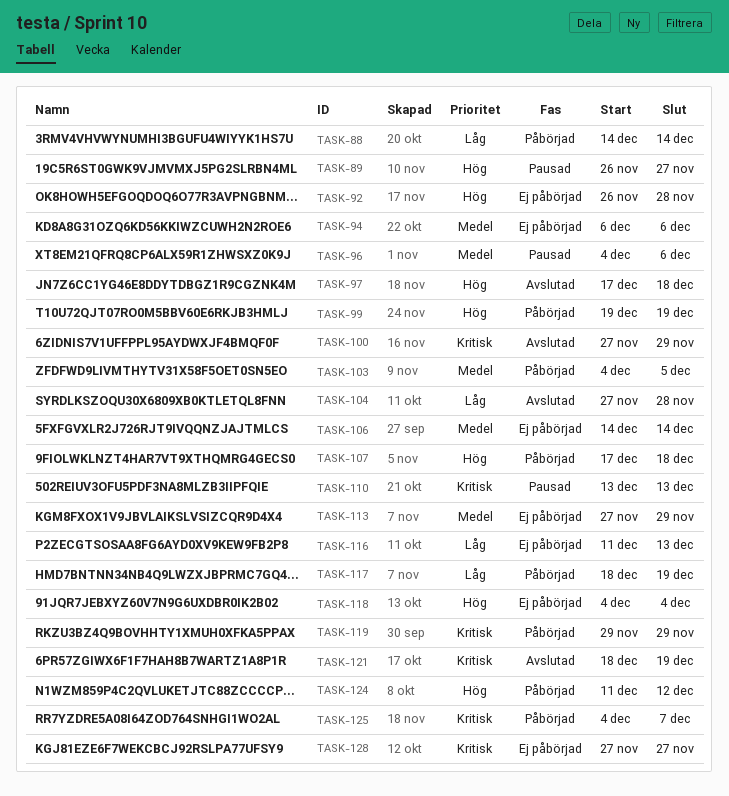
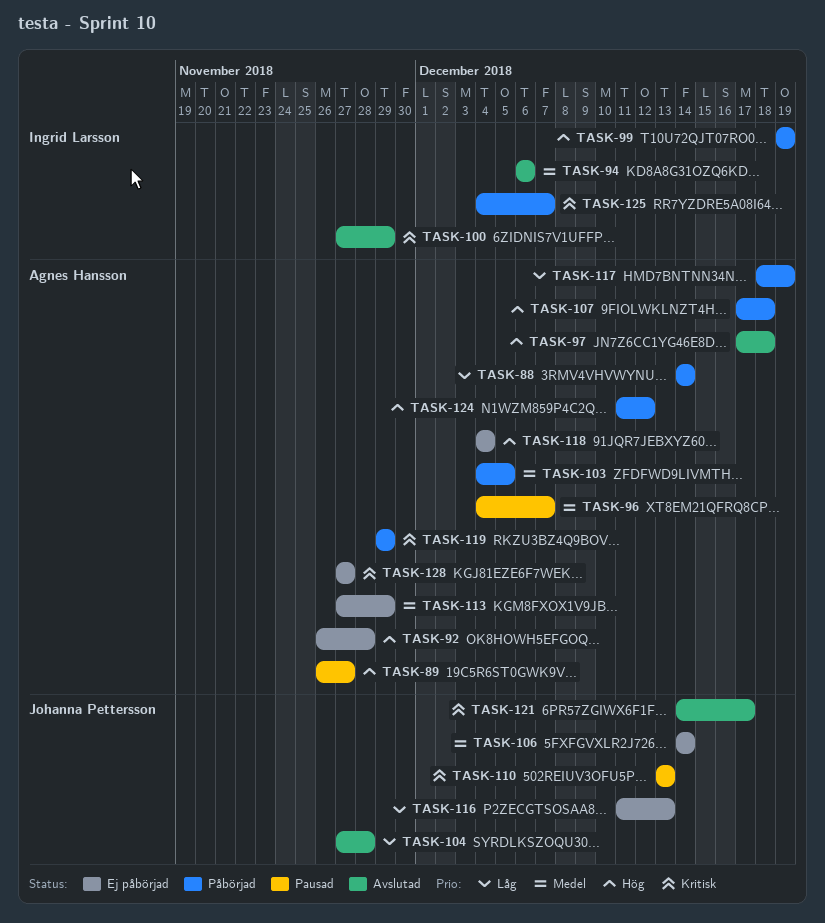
TASK-94, status: Ej påbörjad -> Avslutad
TASK-96, due: Dec 6 -> Dec 7
TASK-121, start: Dec 18 -> Dec 14
TASK-121, due: Dec 19 -> Dec 17

